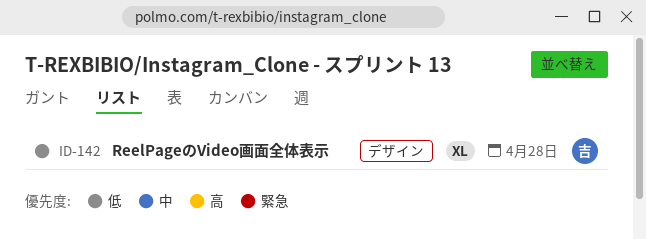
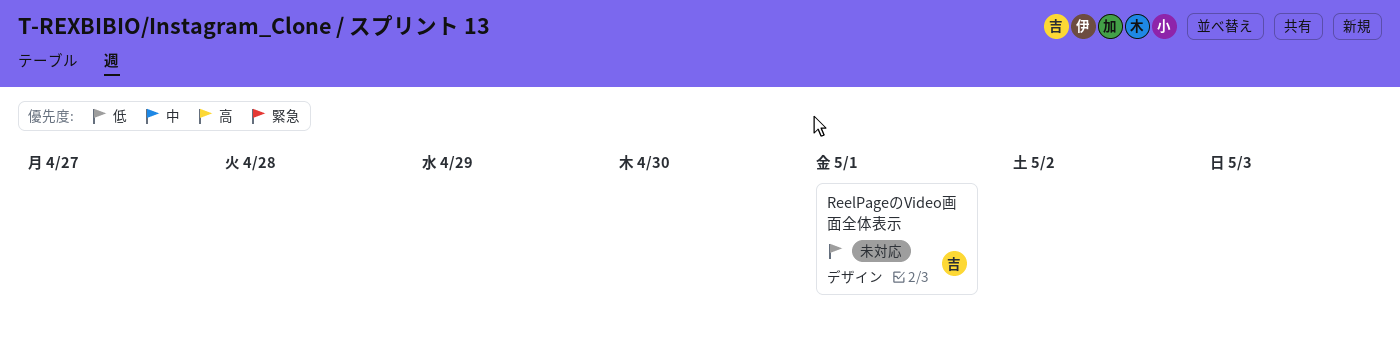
ReelPageのVideo画面全体表示, due: Apr 28 -> May 1

